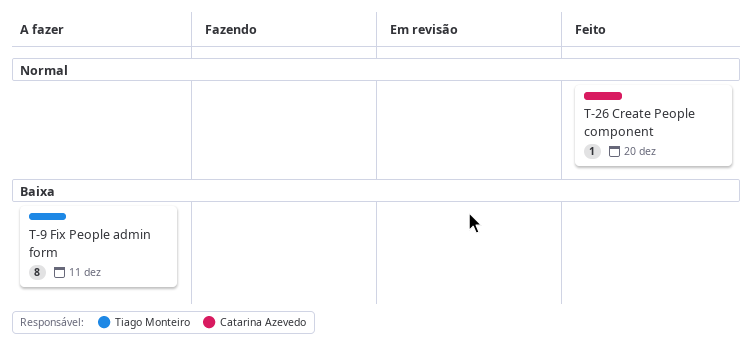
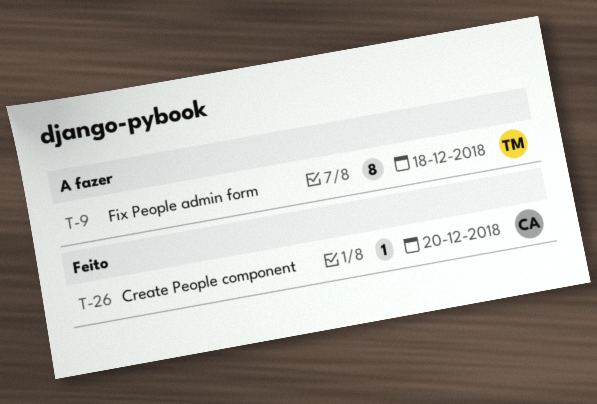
T-9, due: Dec 11 -> Dec 18

